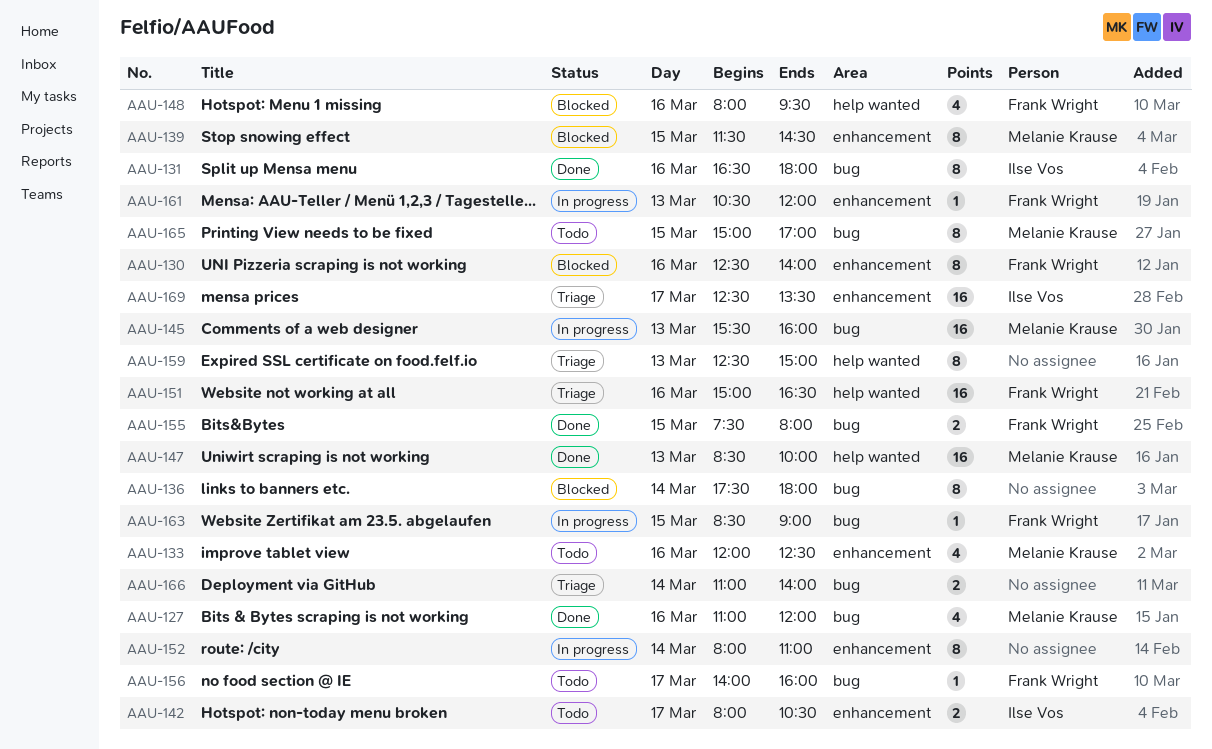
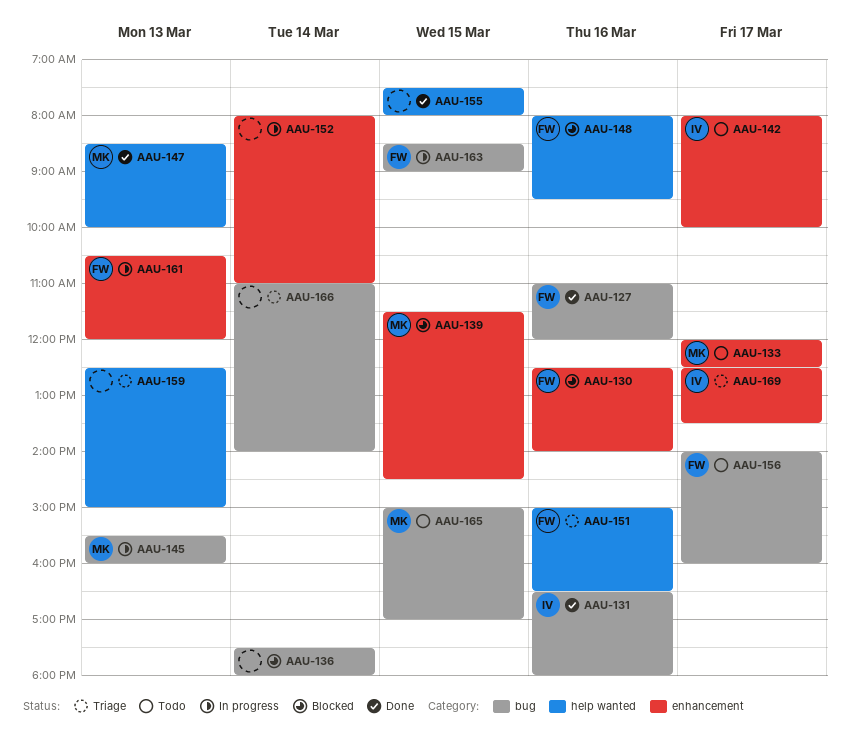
AAU-127, owner: Melanie Krause -> Frank Wright
AAU-133, day: Mar 16 -> Mar 17
AAU-142, ends: 10:30 -> 10:00
AAU-155, owner: Frank Wright -> none
AAU-155, label: bug -> help wanted

